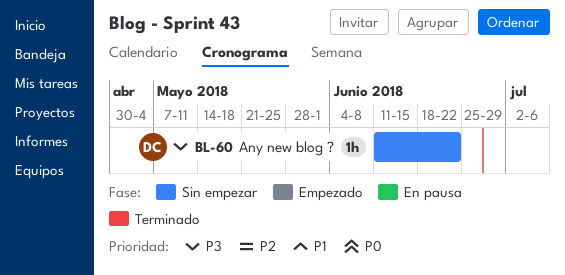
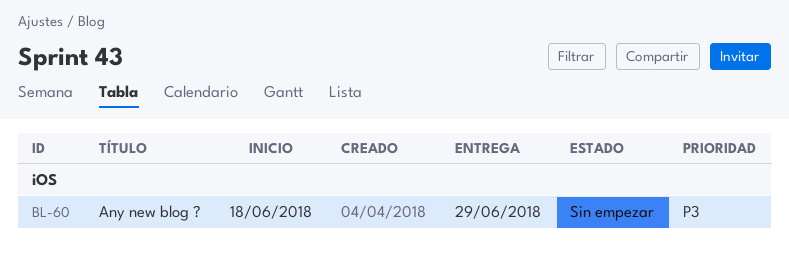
BL-60, start: Jun 11 -> Jun 18
BL-60, due: Jun 22 -> Jun 29

